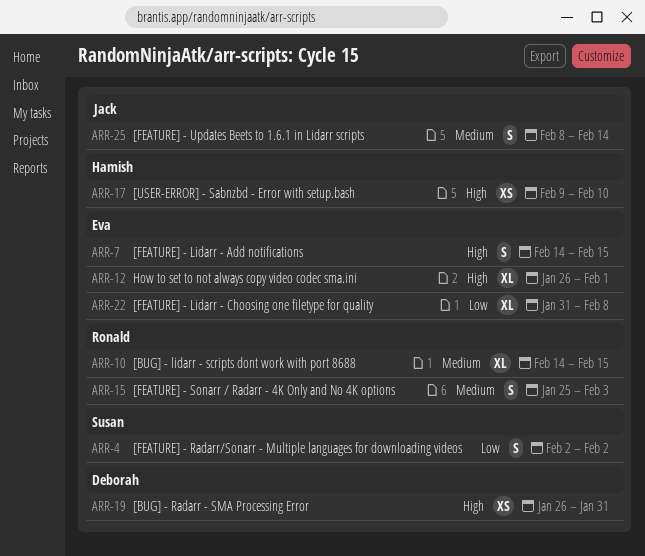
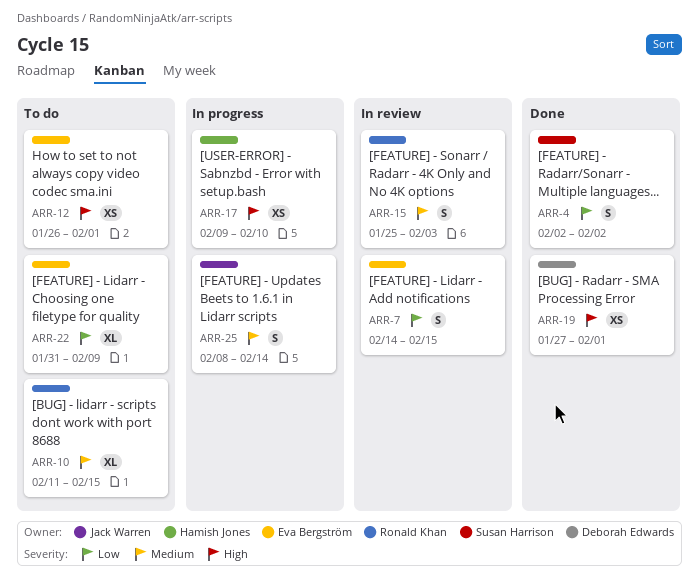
ARR-7, priority: High -> Low
ARR-10, start: Feb 14 -> Feb 11
ARR-12, estimate: XL -> XS
ARR-19, start: Jan 26 -> Jan 27
ARR-19, due: Jan 31 -> Feb 1
ARR-22, due: Feb 8 -> Feb 9

